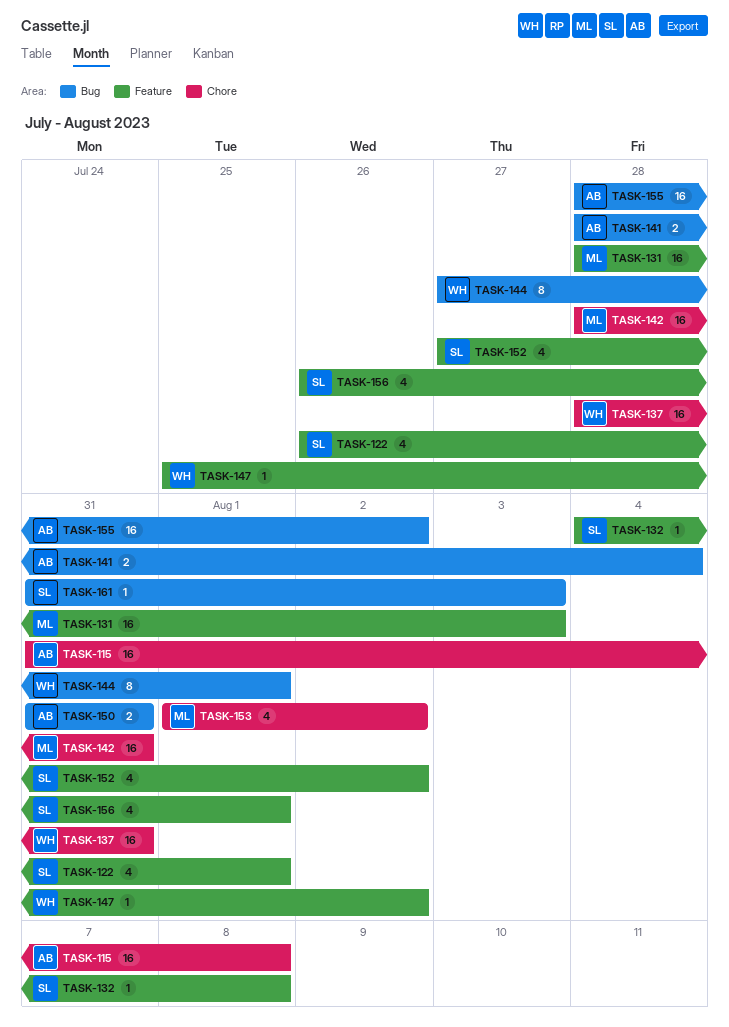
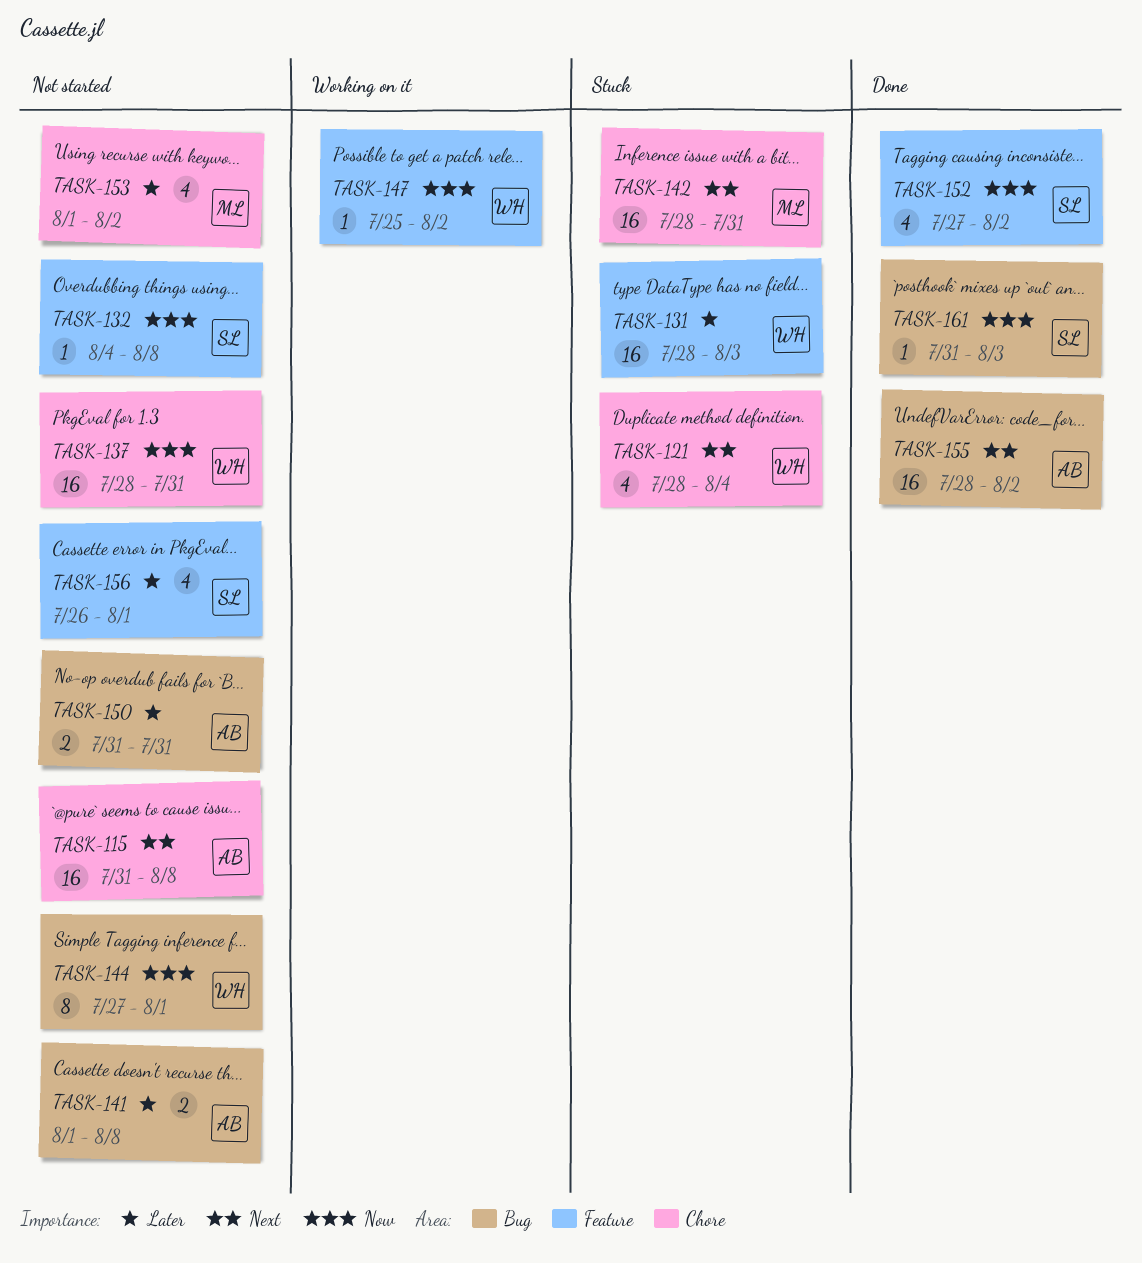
TASK-121: none -> present
TASK-122: present -> none
TASK-131, owner: ML -> WH
TASK-141, start: Jul 28 -> Aug 1
TASK-141, due: Aug 4 -> Aug 8

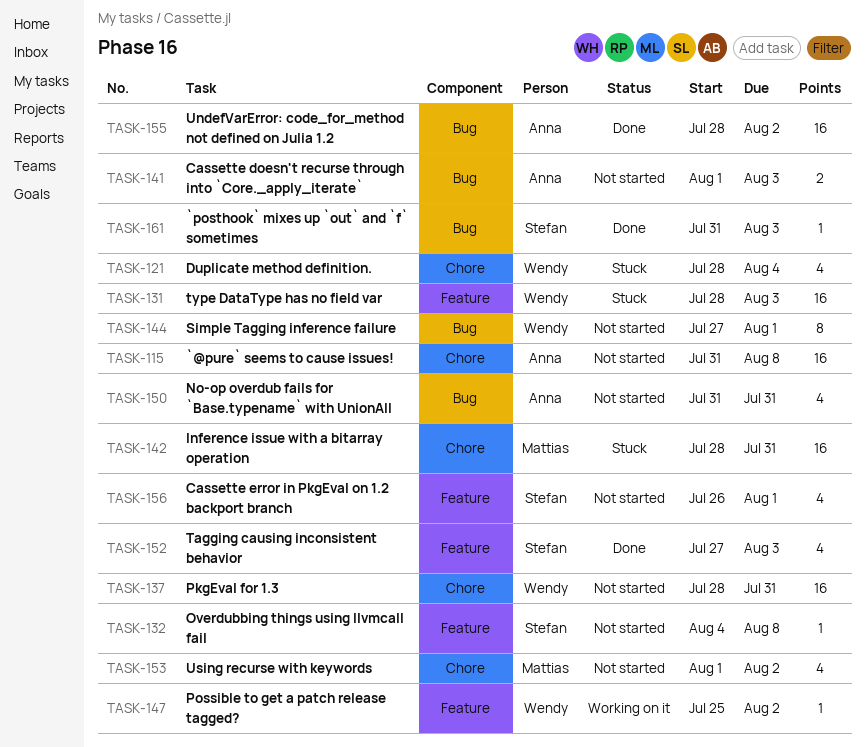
TASK-141, due: Aug 8 -> Aug 3
TASK-150, estimate: 2 -> 4
TASK-152, due: Aug 2 -> Aug 3

